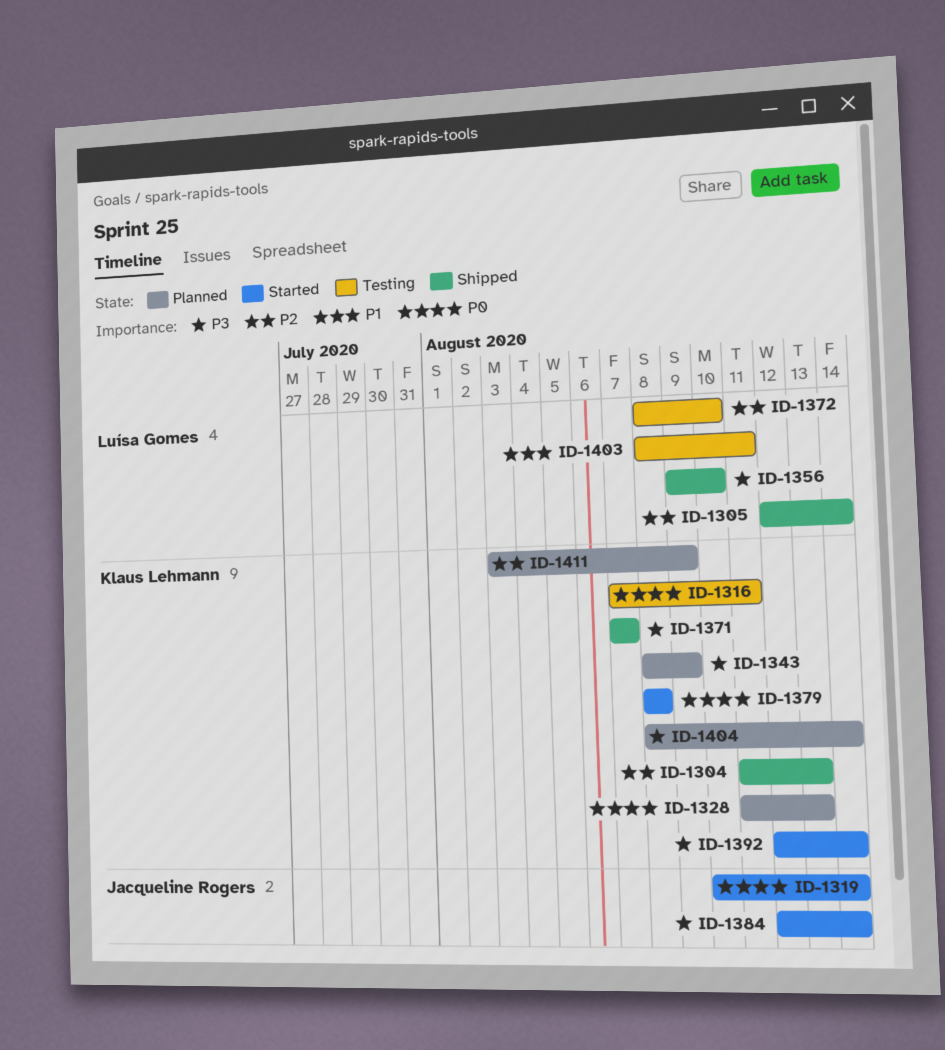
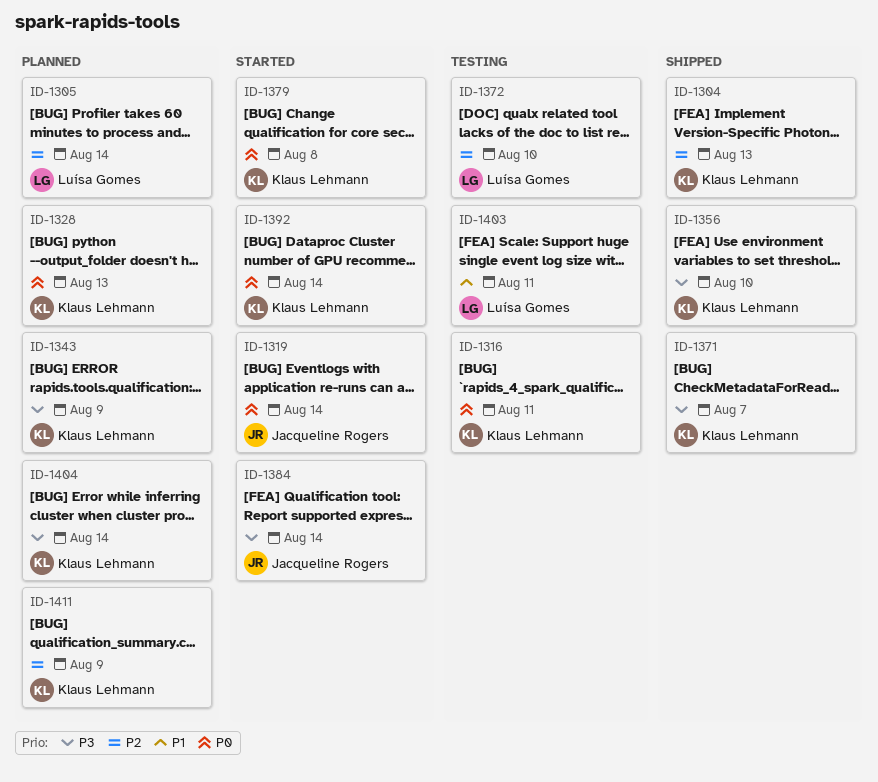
ID-1305, status: Shipped -> Planned
ID-1356, owner: Luísa Gomes -> Klaus Lehmann
ID-1392, priority: P3 -> P0

